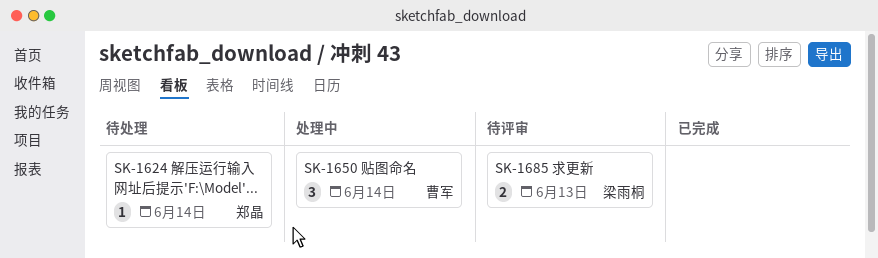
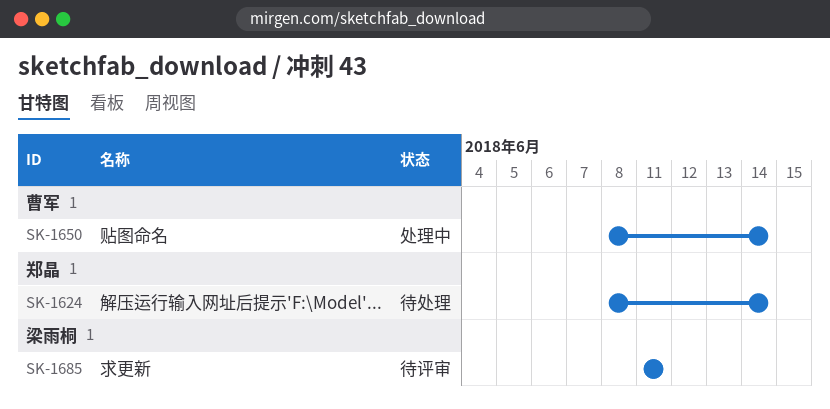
SK-1685, due: Jun 13 -> Jun 11

